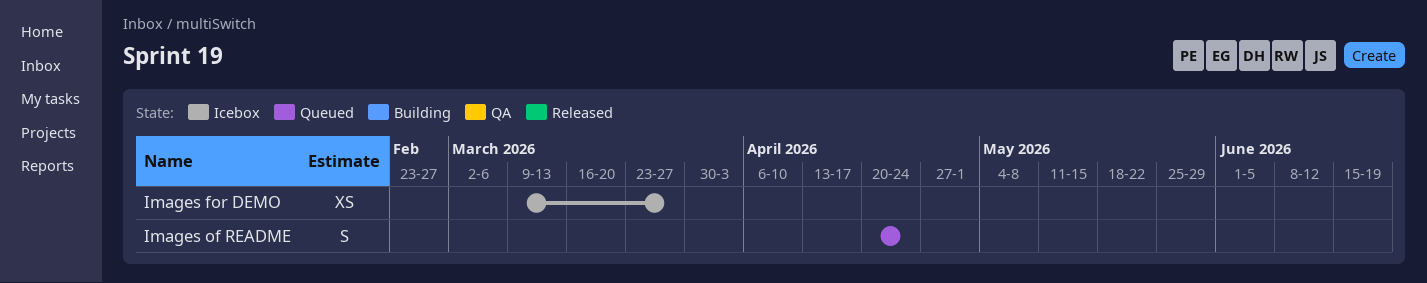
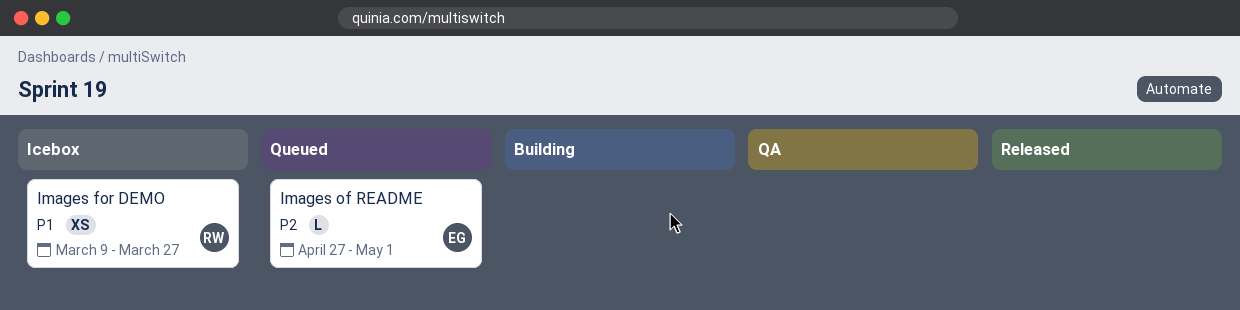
Images of README, estimate: S -> L
Images of README, start: Apr 20 -> Apr 27
Images of README, due: Apr 24 -> May 1

